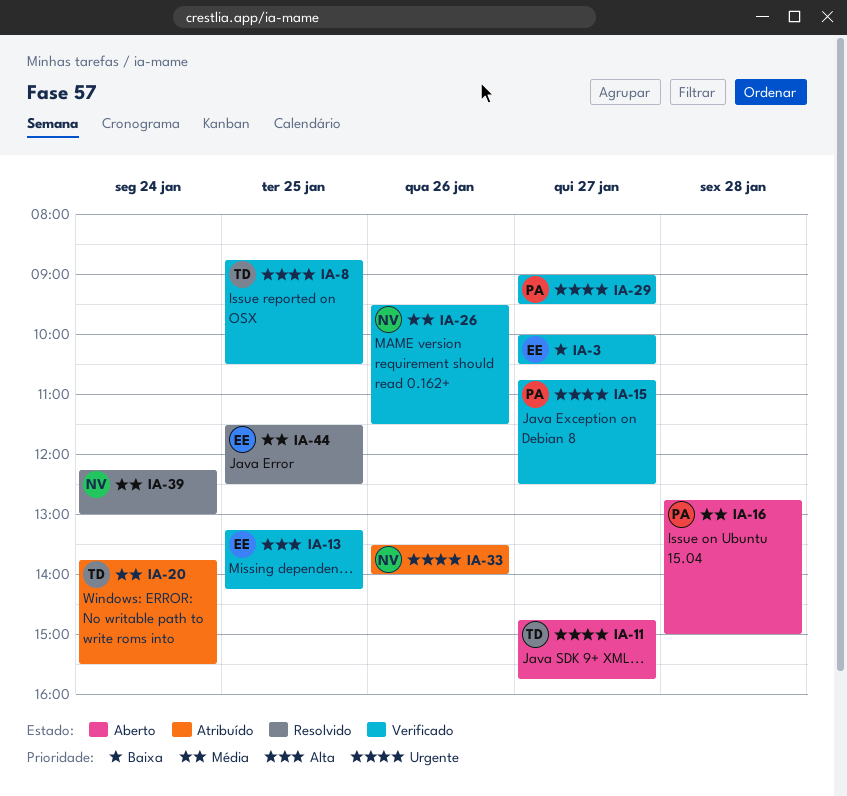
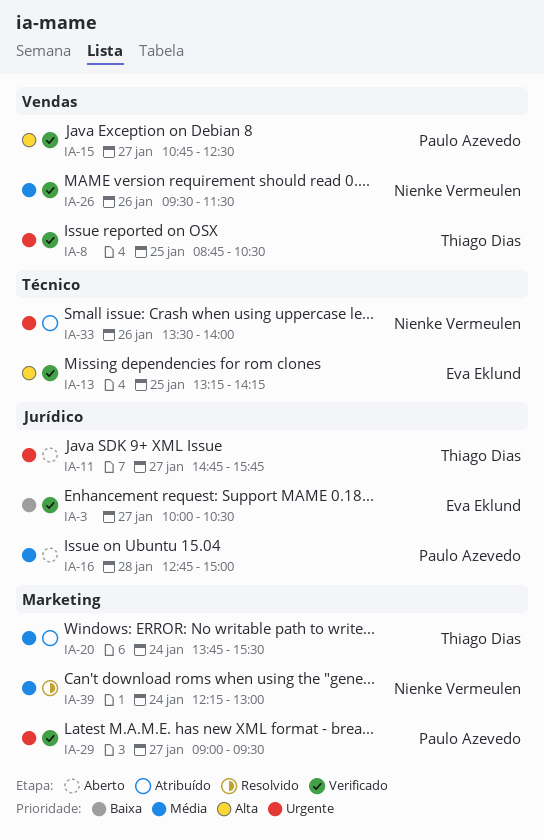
IA-15, priority: Urgente -> Alta
IA-44: present -> none

